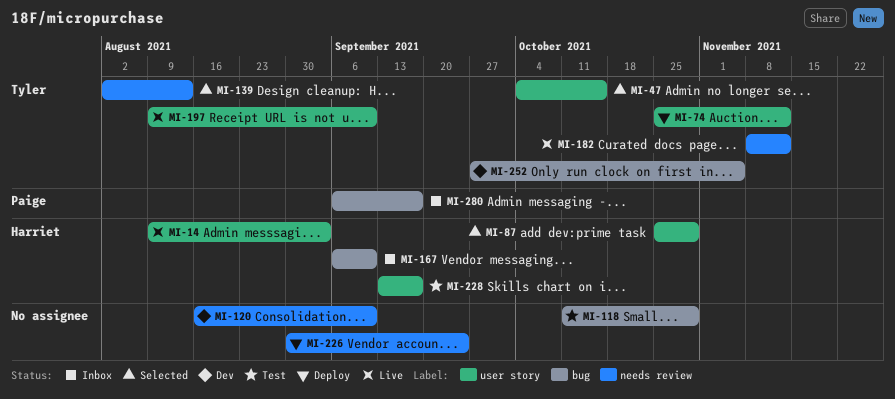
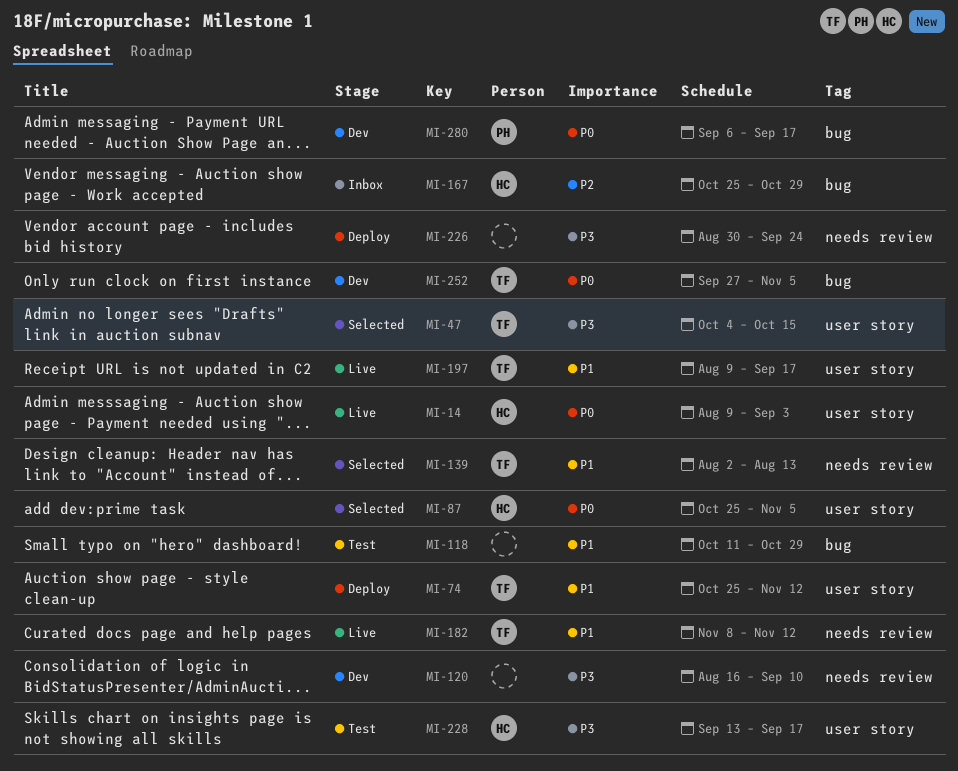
MI-87, due: Oct 29 -> Nov 5
MI-167, start: Sep 6 -> Oct 25
MI-167, due: Sep 10 -> Oct 29
MI-197, due: Sep 10 -> Sep 17
MI-280, status: Inbox -> Dev

